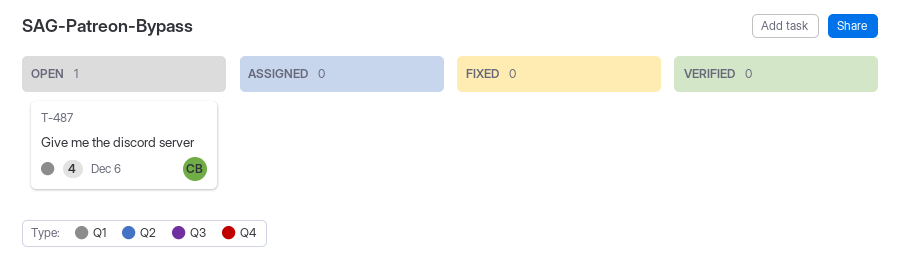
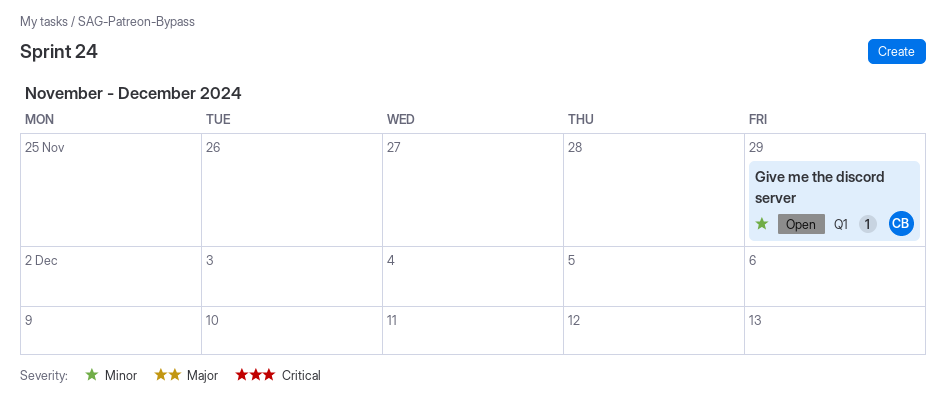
Give me the discord server, estimate: 4 -> 1
Give me the discord server, due: Dec 6 -> Nov 29

